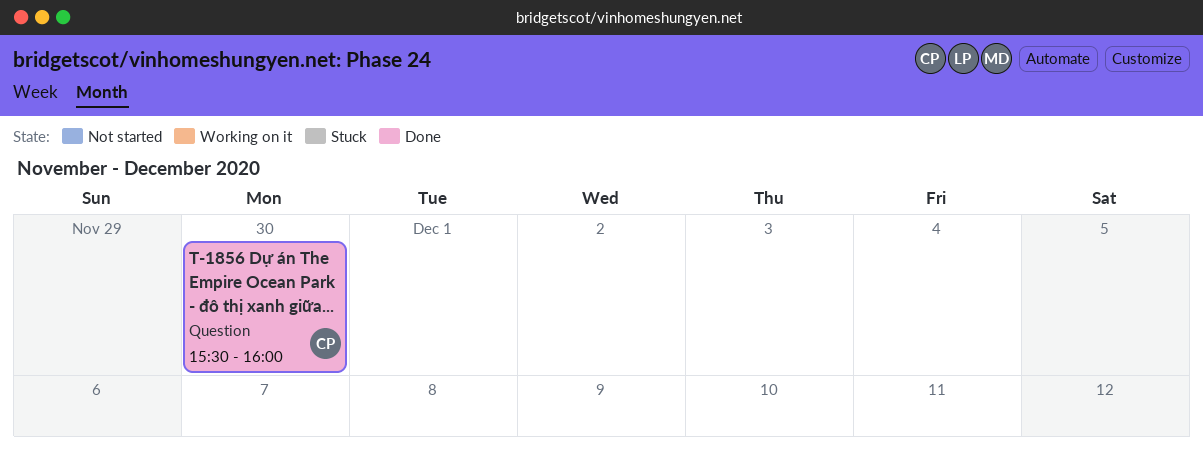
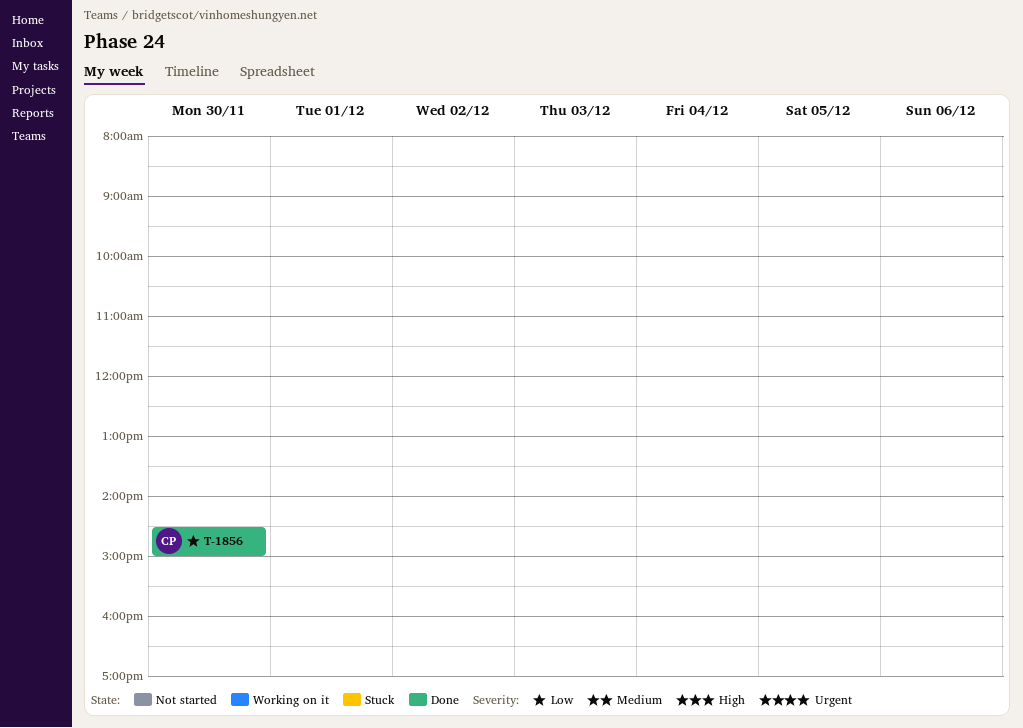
T-1856, begins: 15:30 -> 14:30
T-1856, ends: 16:00 -> 15:00

